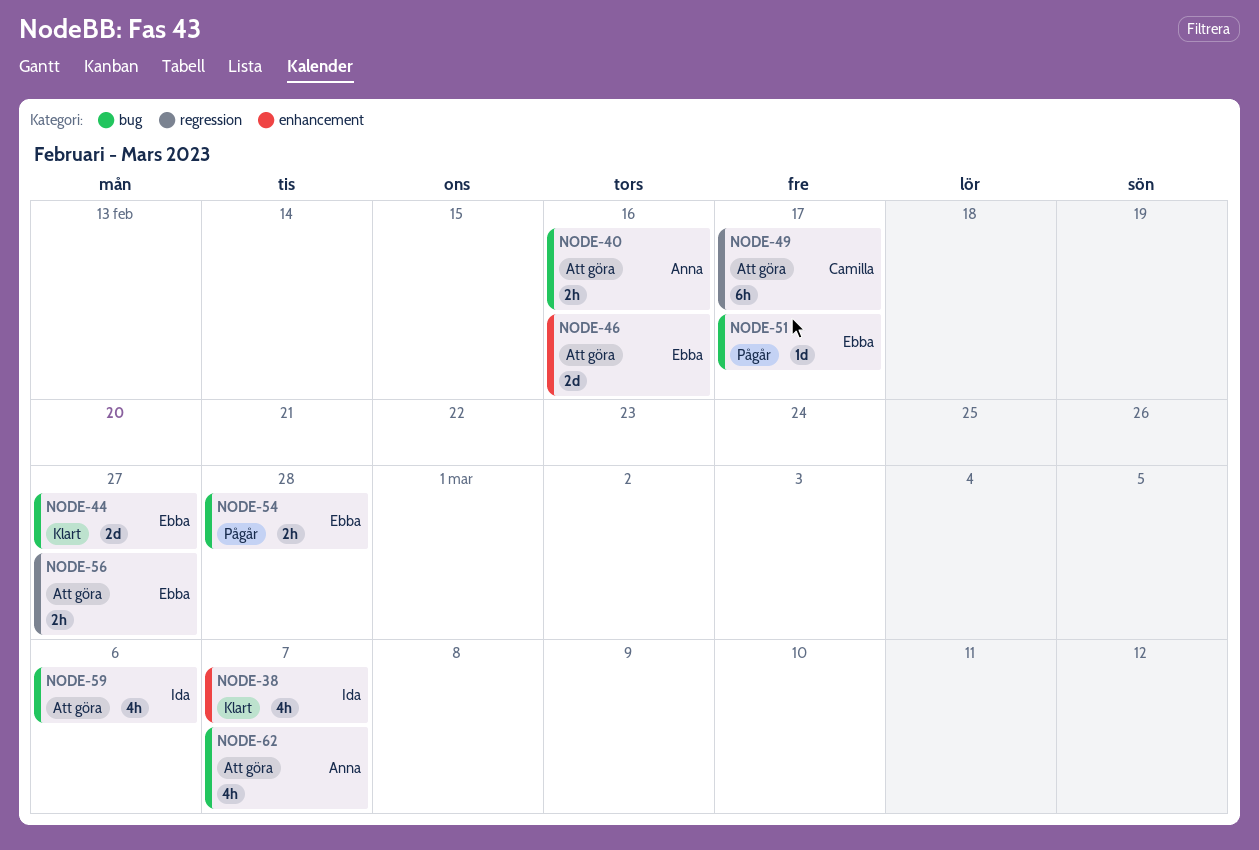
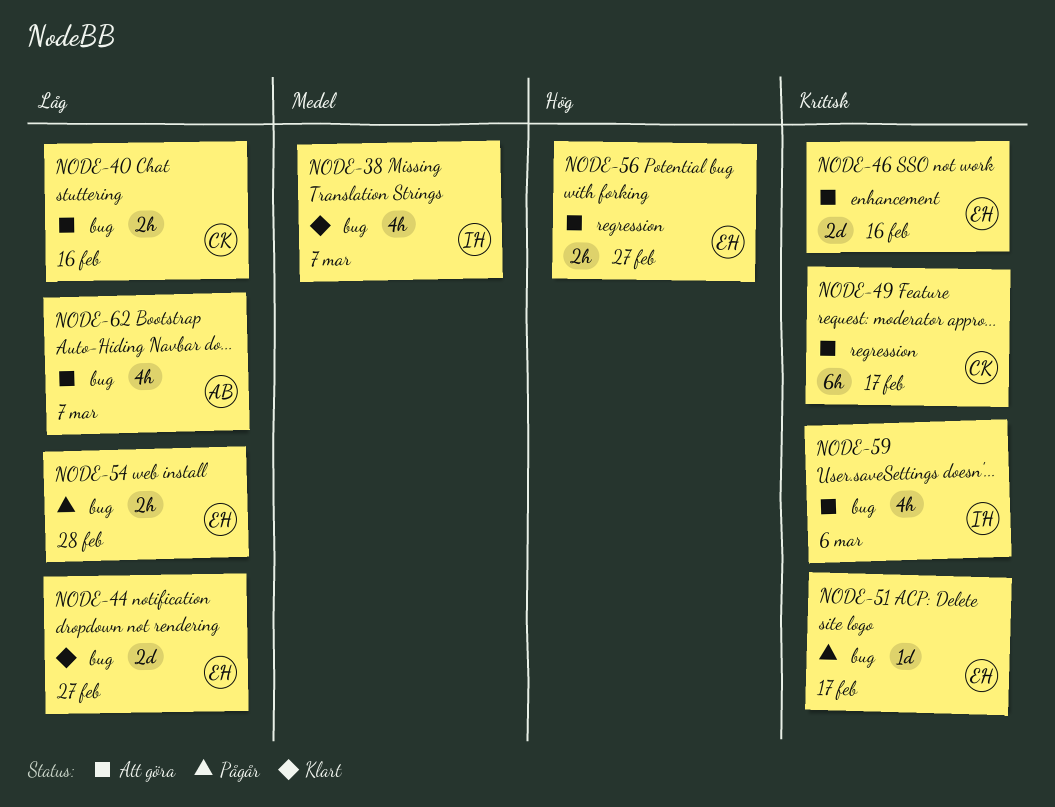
NODE-38, label: enhancement -> bug
NODE-40, owner: Anna -> Camilla

